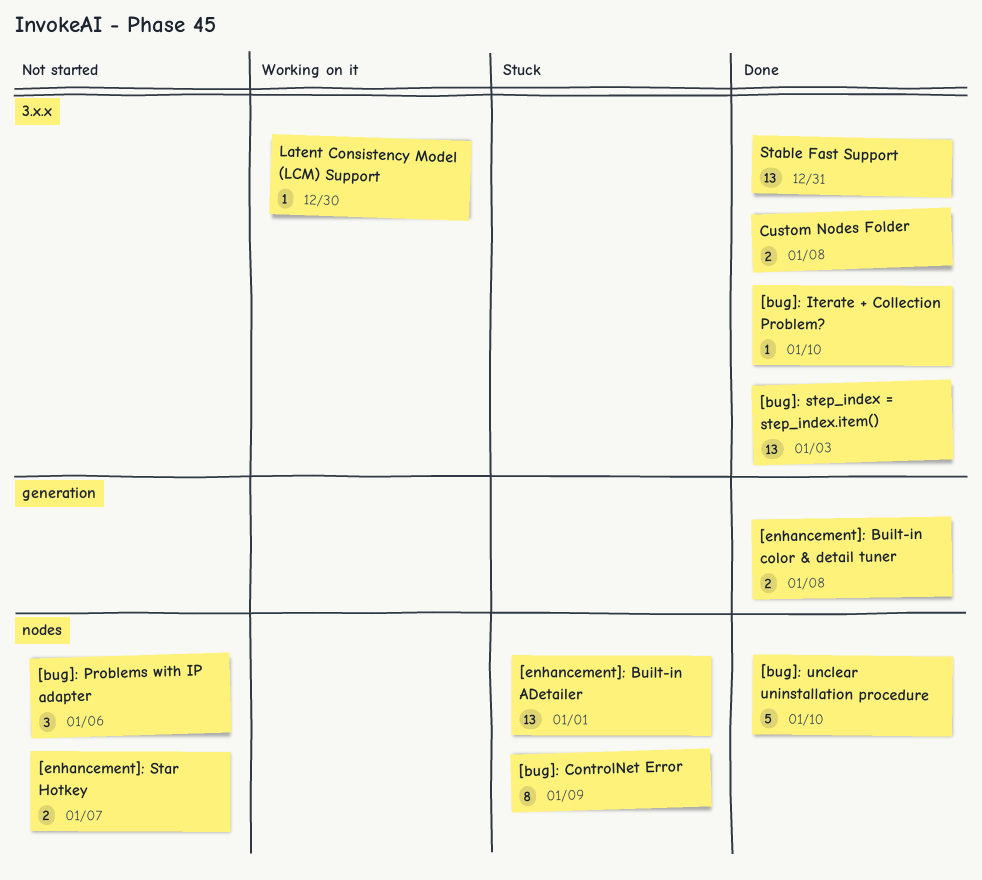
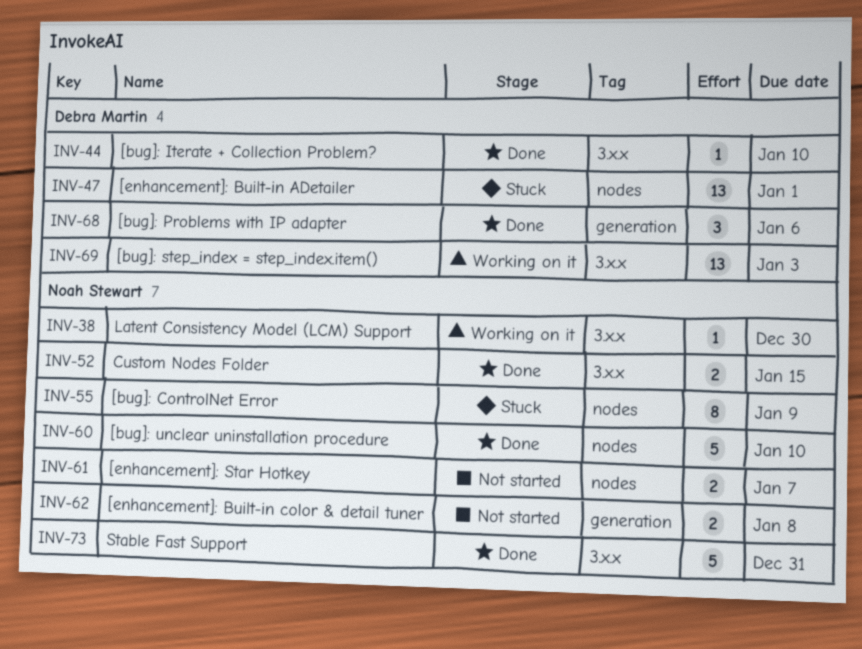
[bug]: Problems with IP adapter, status: Not started -> Done
[bug]: Problems with IP adapter, label: nodes -> generation
[bug]: step_index = step_index.item(), status: Done -> Working on it
[enhancement]: Built-in color & detail tuner, status: Done -> Not started
Custom Nodes Folder, due: Jan 8 -> Jan 15
Stable Fast Support, estimate: 13 -> 5

